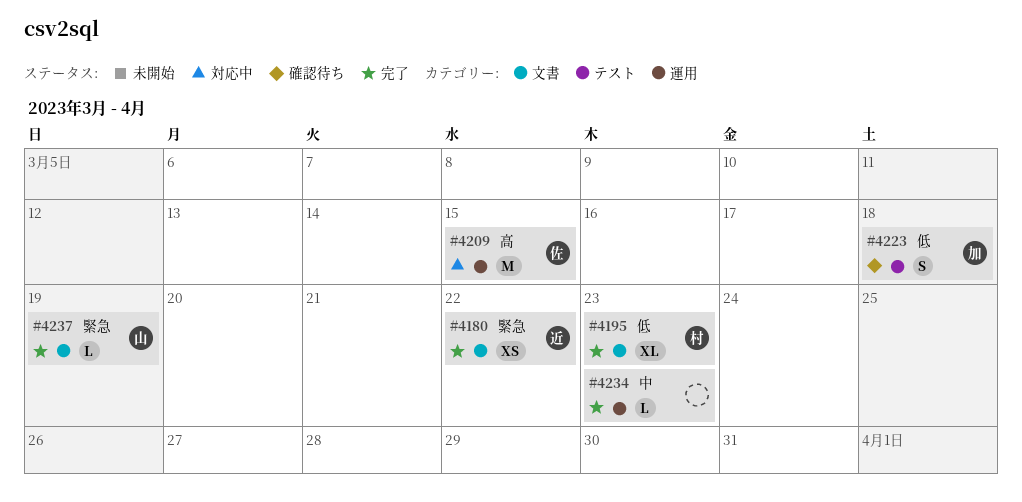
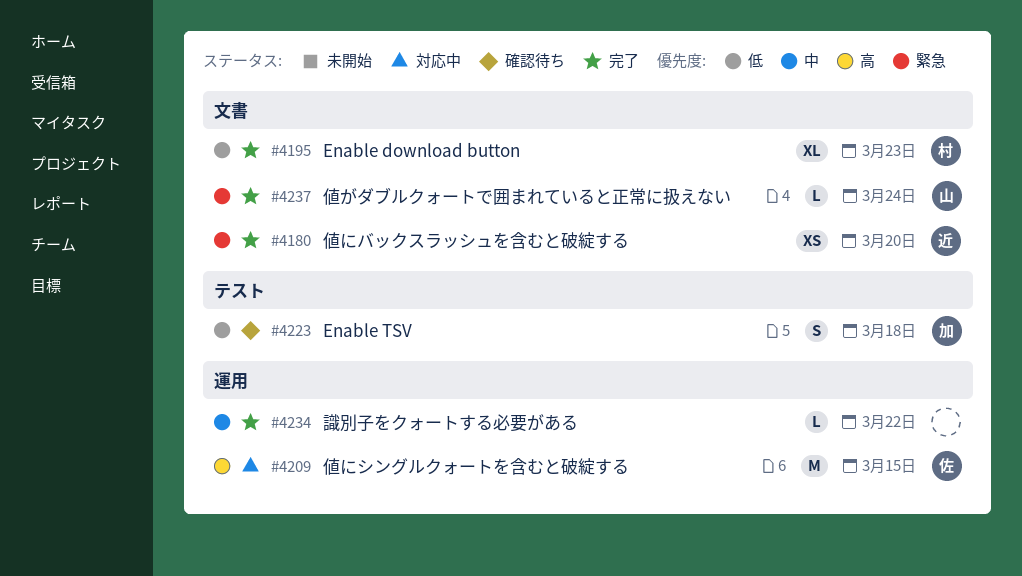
#4180, due: Mar 22 -> Mar 20
#4234, due: Mar 23 -> Mar 22
#4237, due: Mar 19 -> Mar 24

